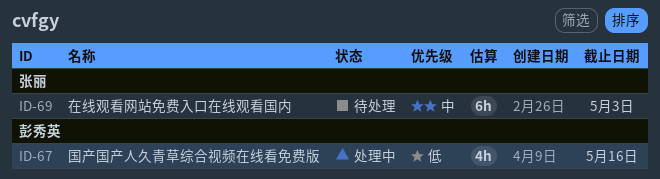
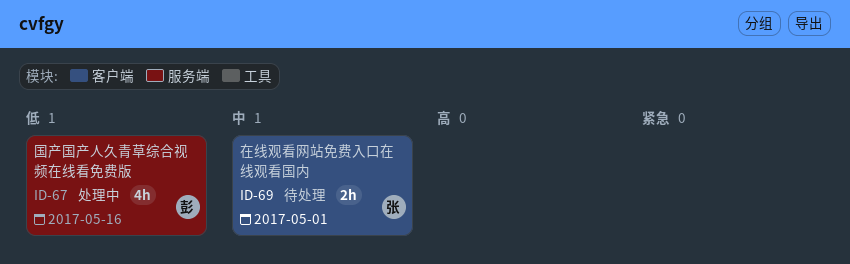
ID-69, estimate: 6h -> 2h
ID-69, due: May 3 -> May 1

